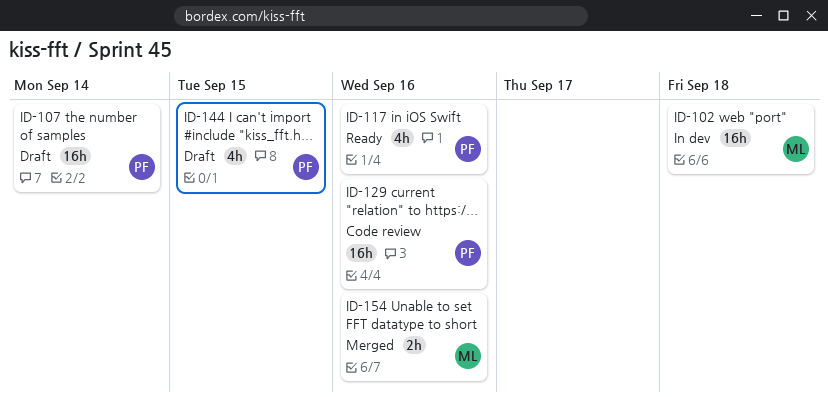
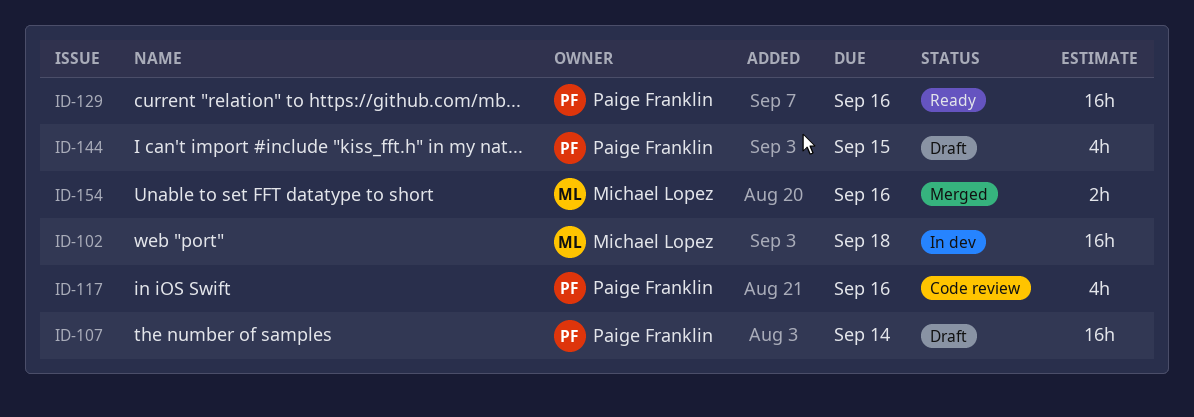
ID-117, status: Ready -> Code review
ID-129, status: Code review -> Ready

